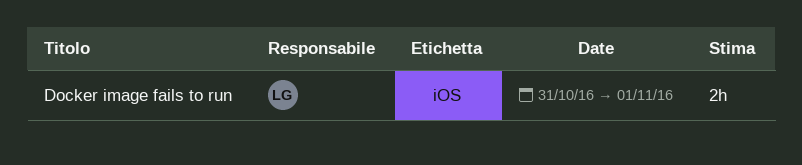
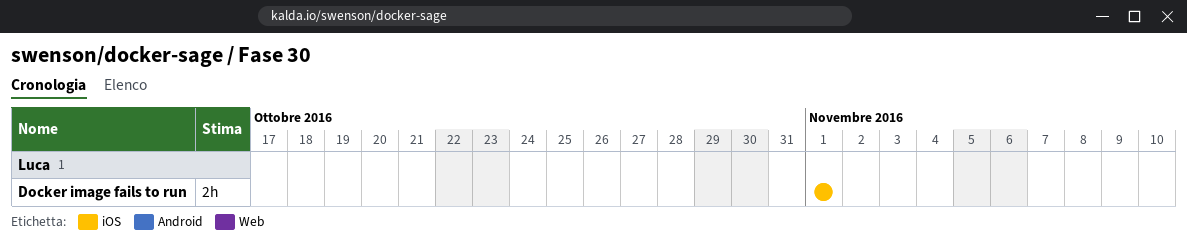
Docker image fails to run, start: Oct 31 -> Nov 1

